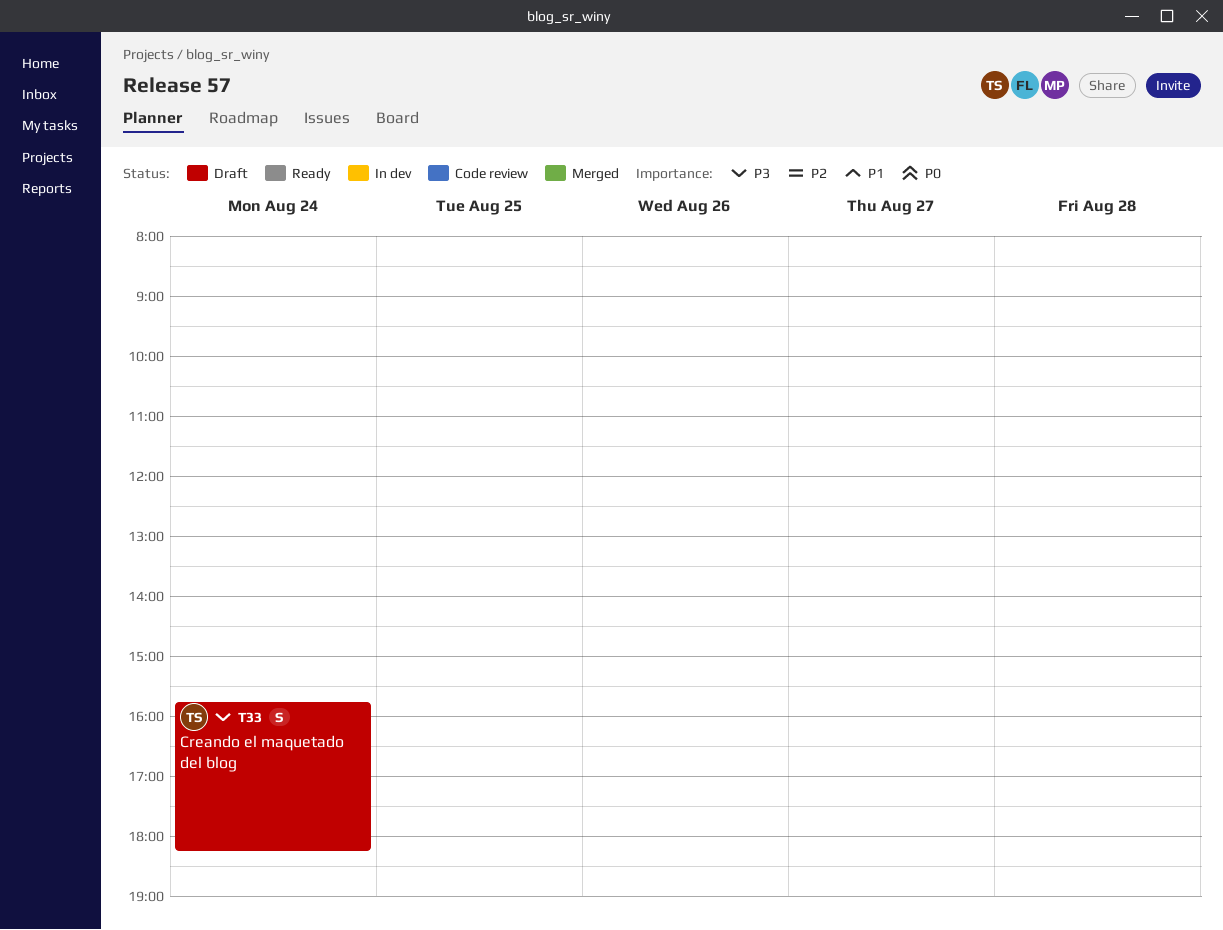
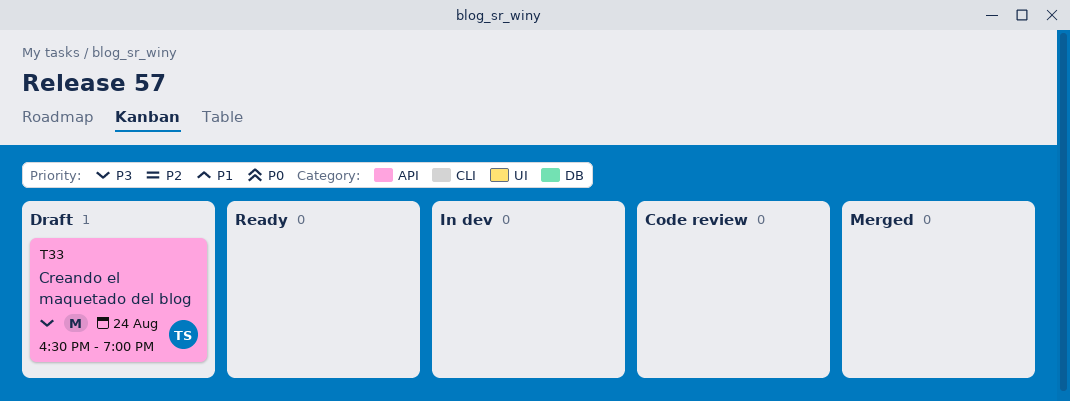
T33, estimate: S -> M
T33, begins: 15:45 -> 16:30
T33, ends: 18:15 -> 19:00

